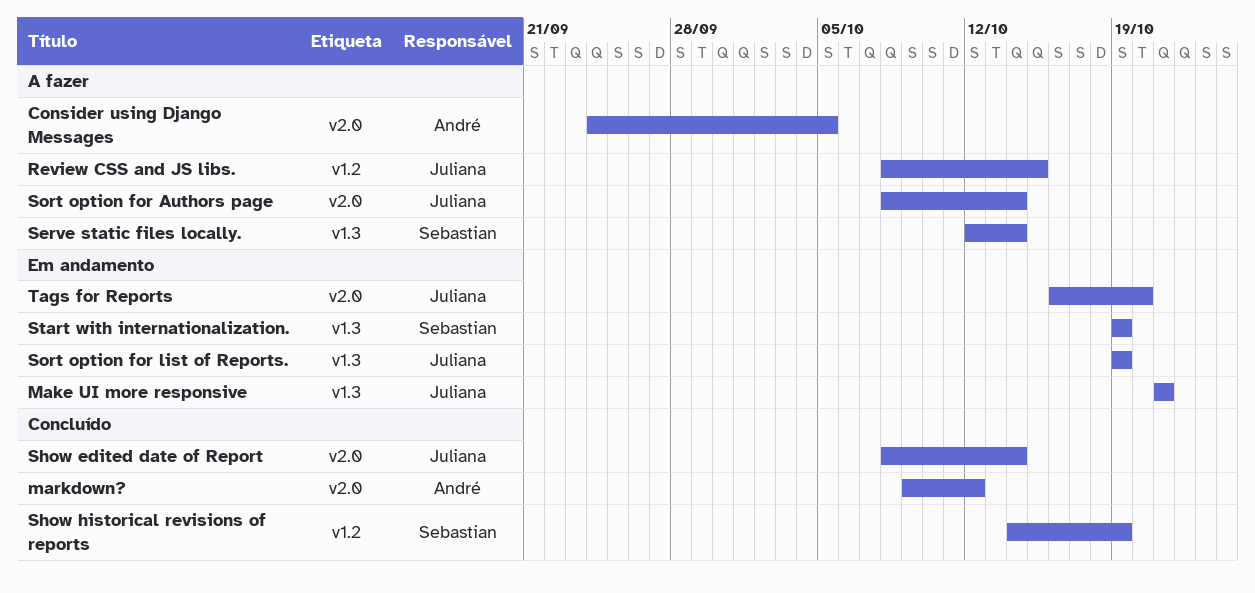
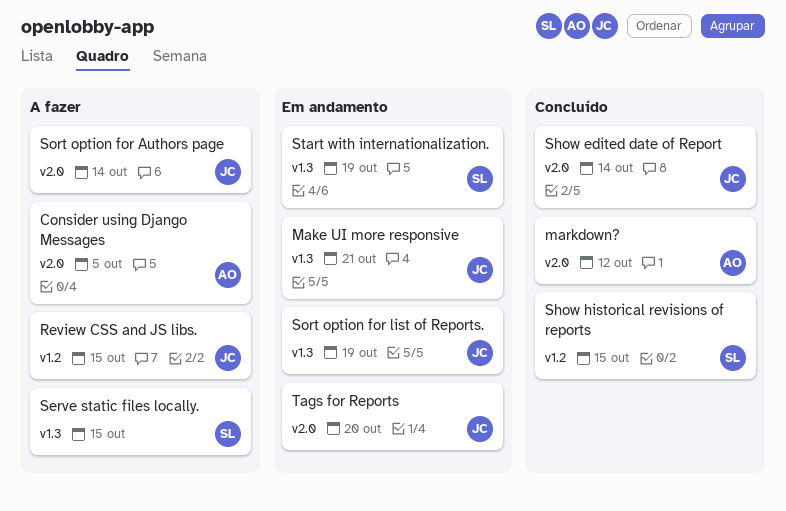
Serve static files locally., due: Oct 14 -> Oct 15
Show historical revisions of reports, due: Oct 19 -> Oct 15

